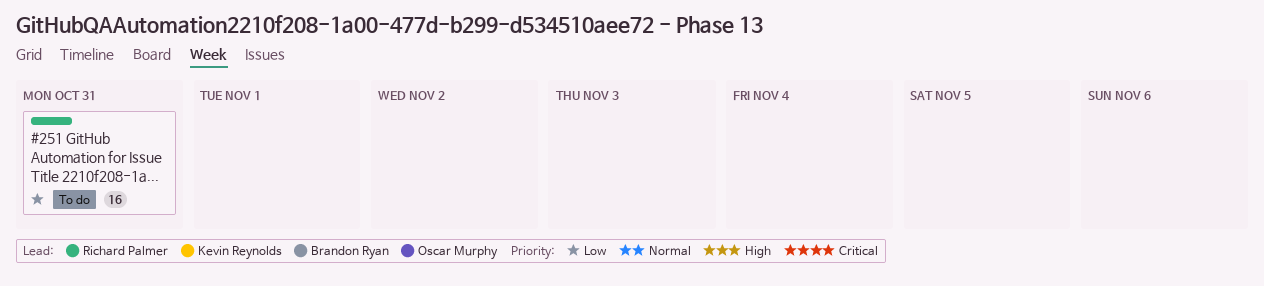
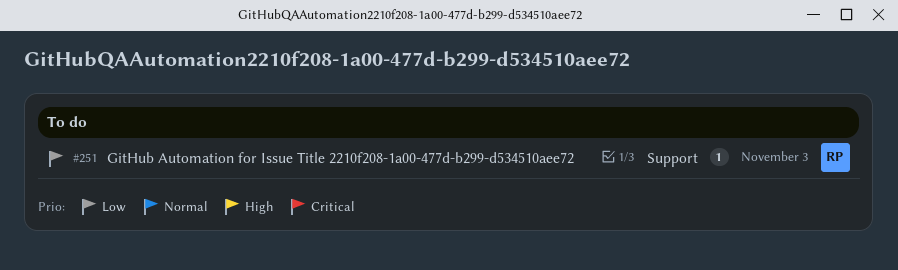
#251, estimate: 16 -> 1
#251, due: Oct 31 -> Nov 3

